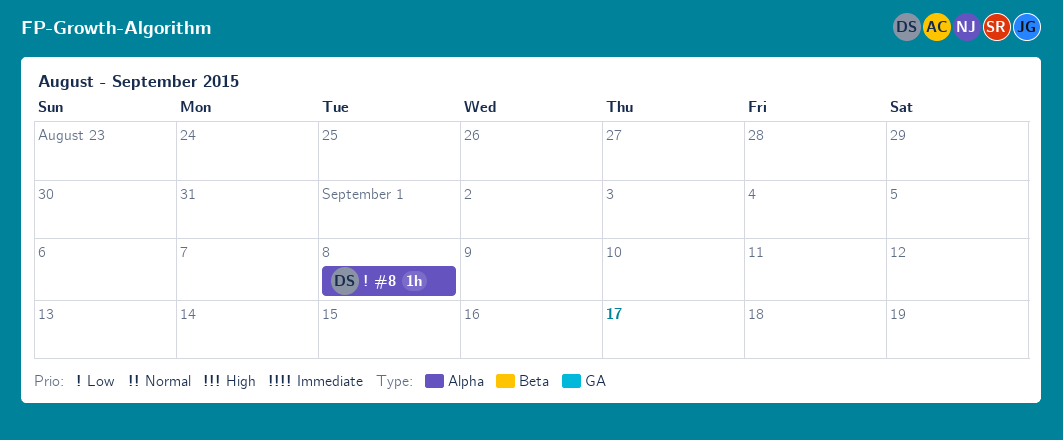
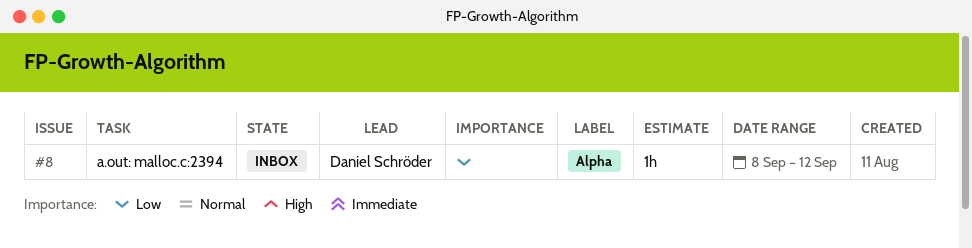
#8, due: Sep 8 -> Sep 12

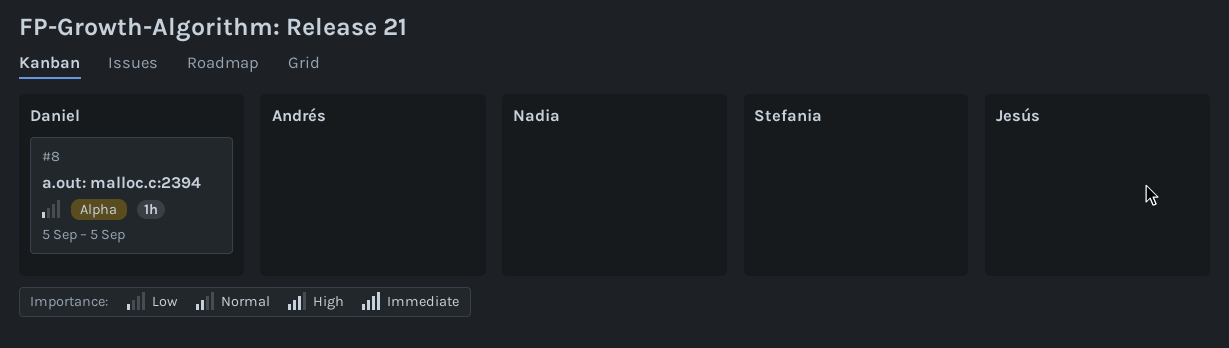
#8, start: Sep 8 -> Sep 5
#8, due: Sep 12 -> Sep 5

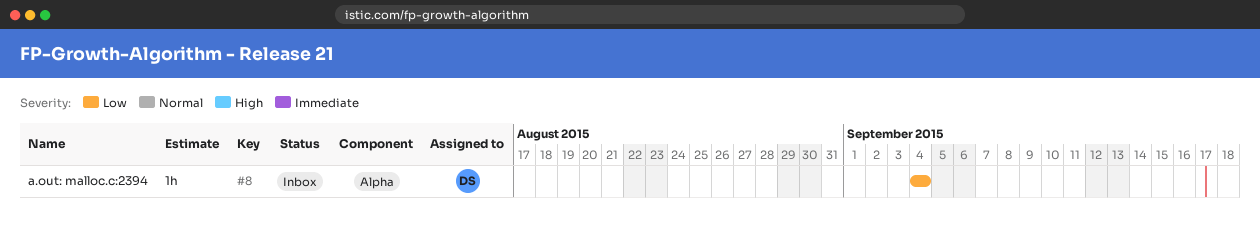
#8, start: Sep 5 -> Sep 4
#8, due: Sep 5 -> Sep 4

